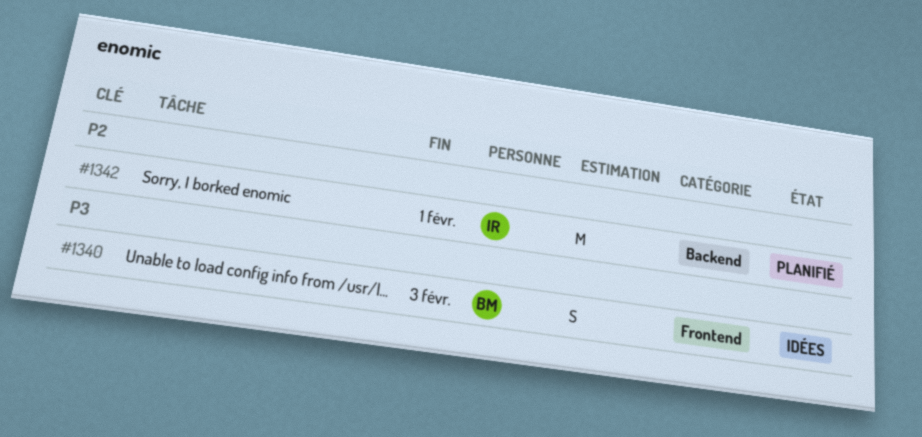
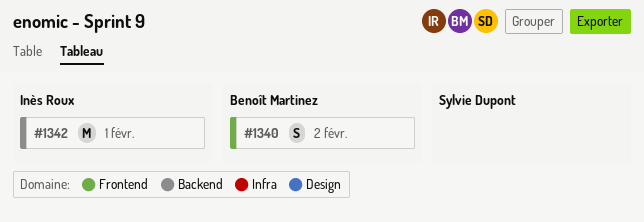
#1340, due: Feb 3 -> Feb 2

